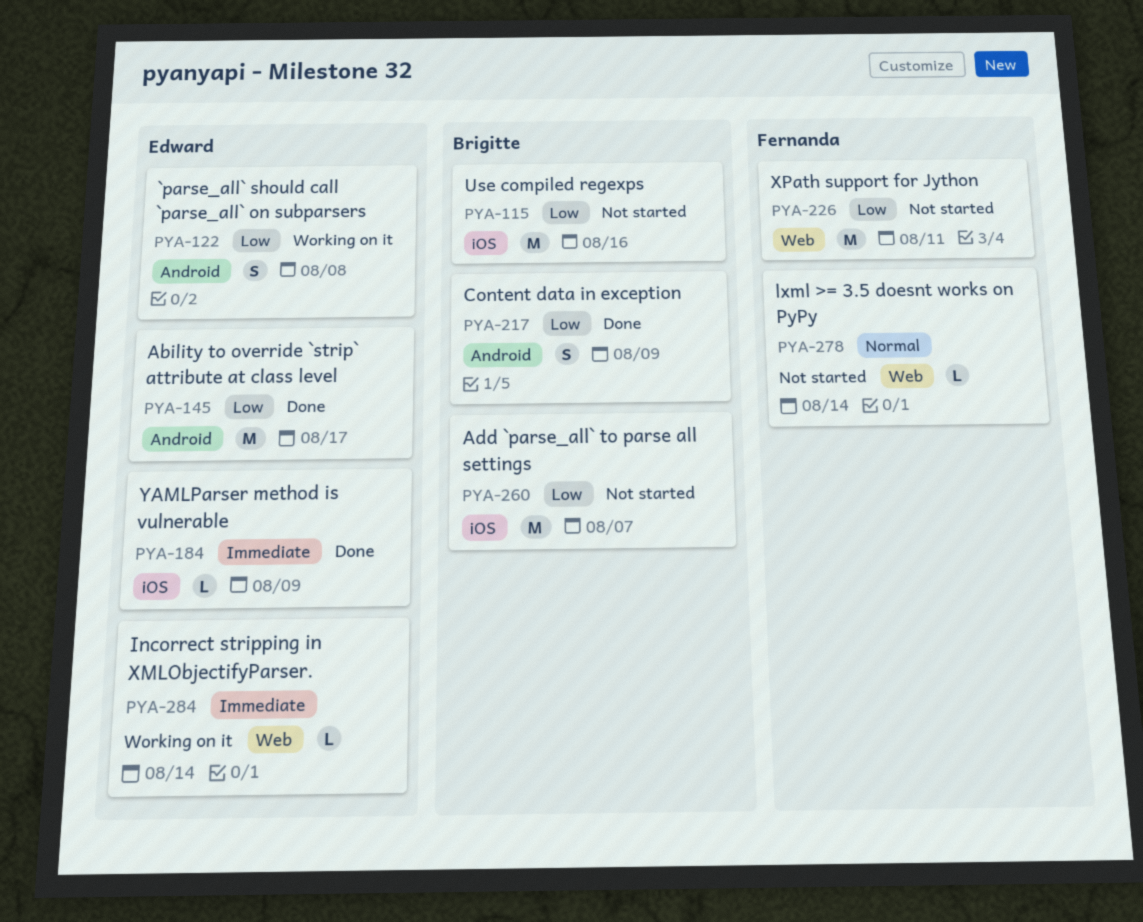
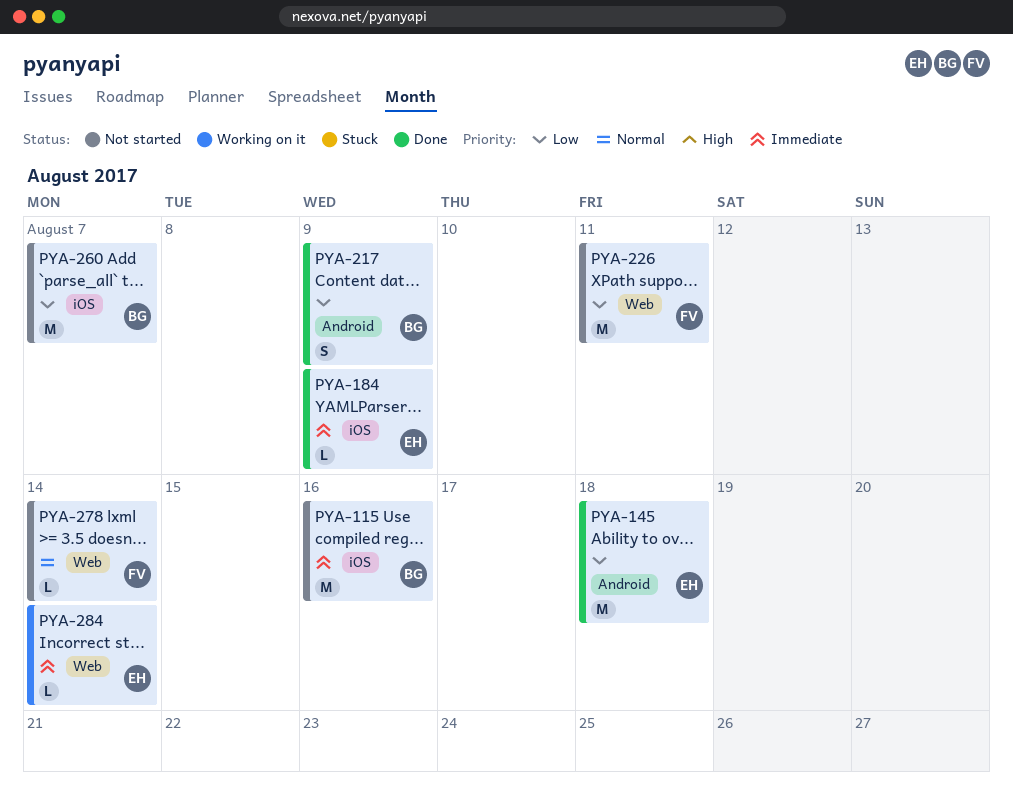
PYA-115, priority: Low -> Immediate
PYA-122: present -> none
PYA-145, due: Aug 17 -> Aug 18

